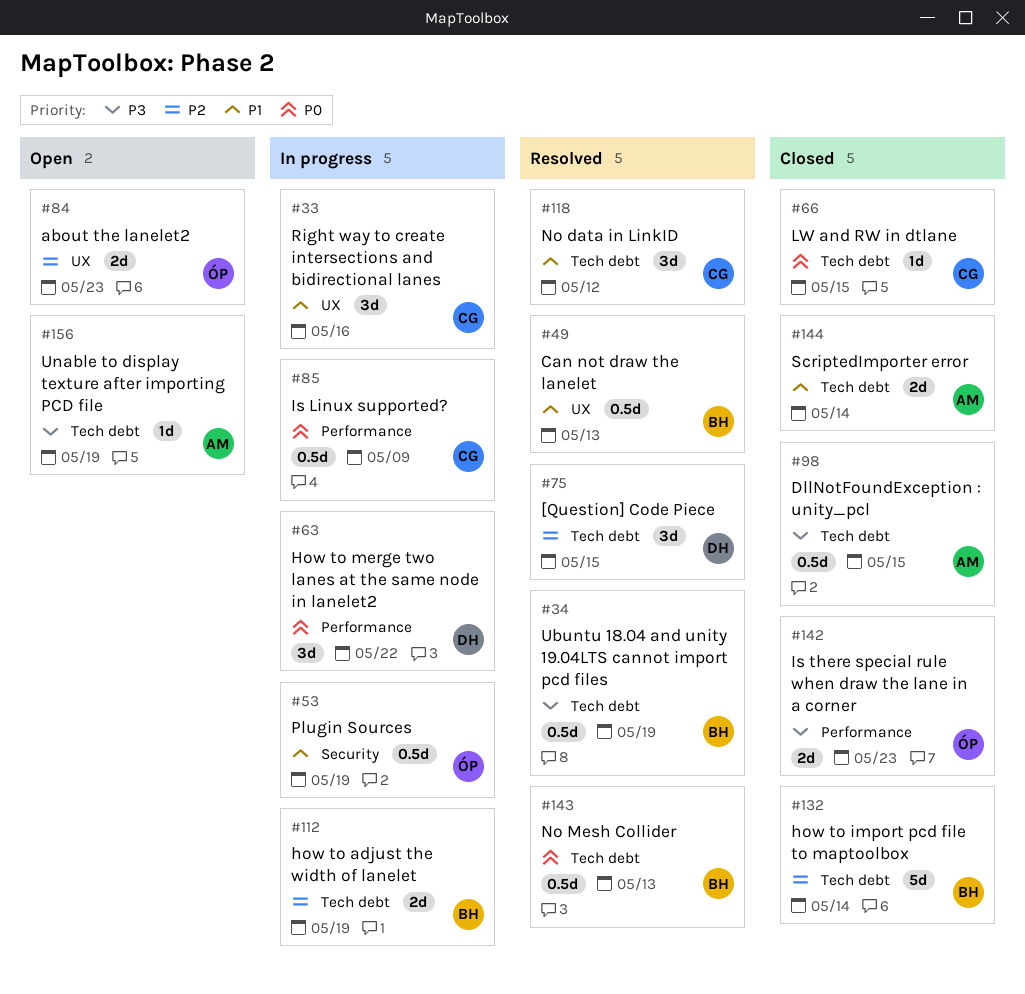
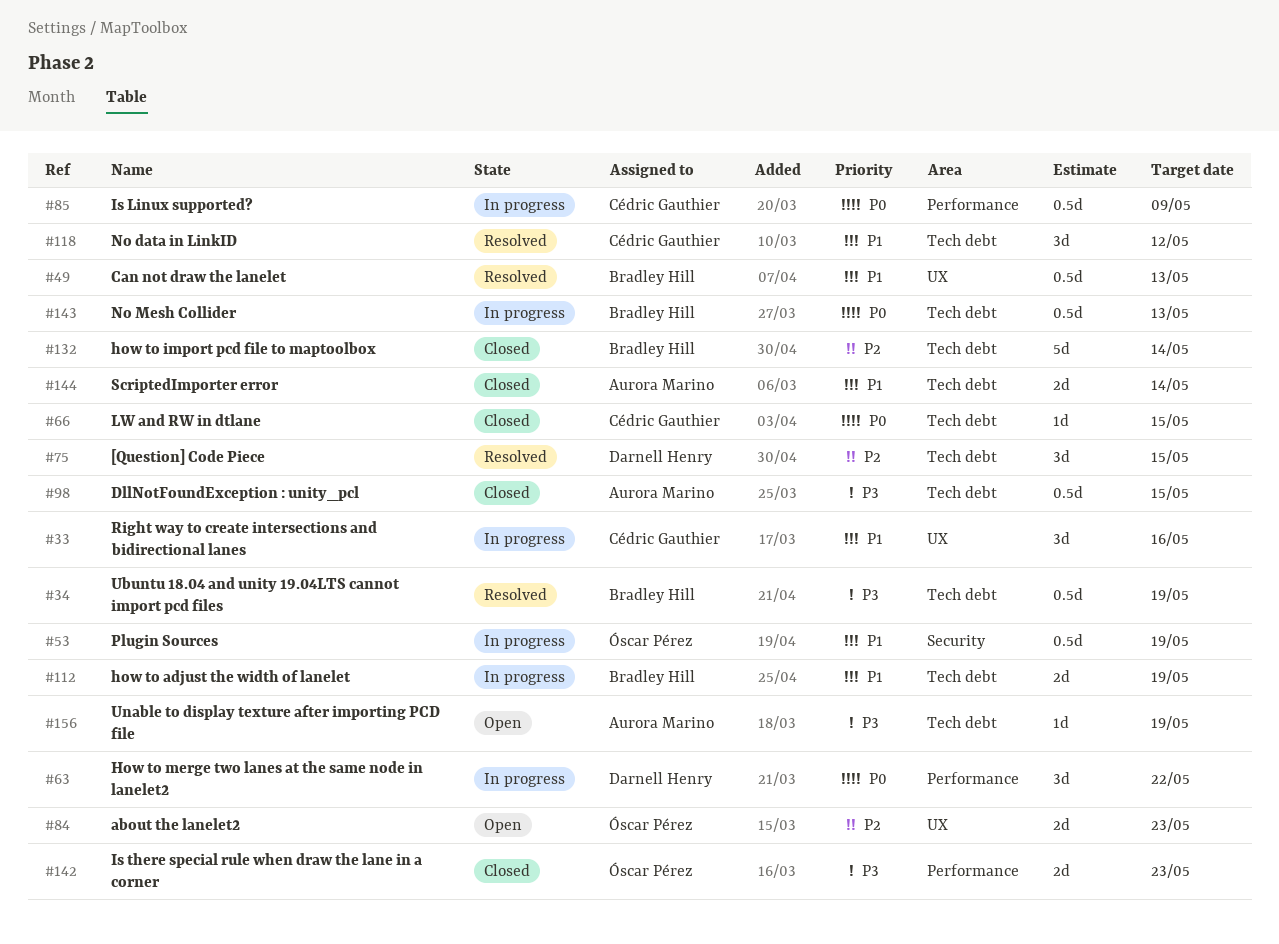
#112, priority: P2 -> P1
#143, status: Resolved -> In progress

